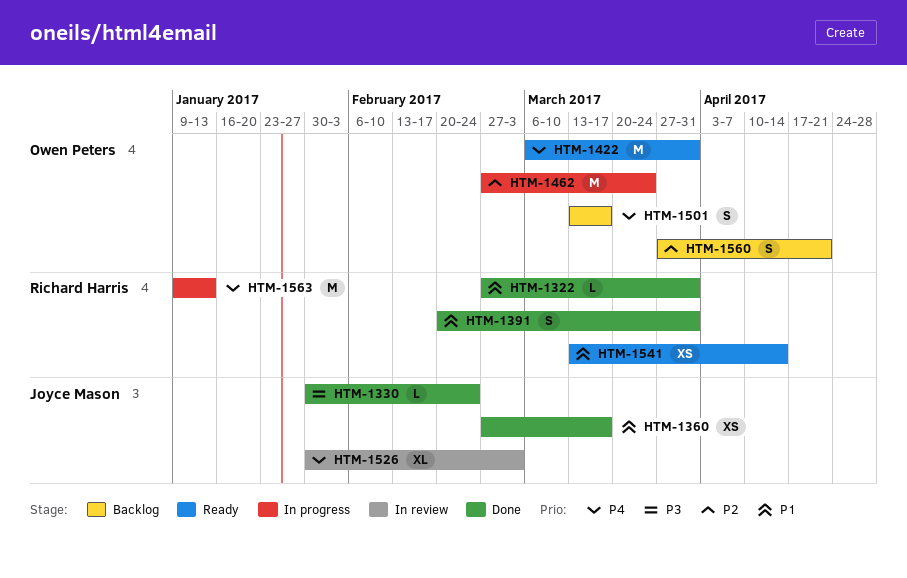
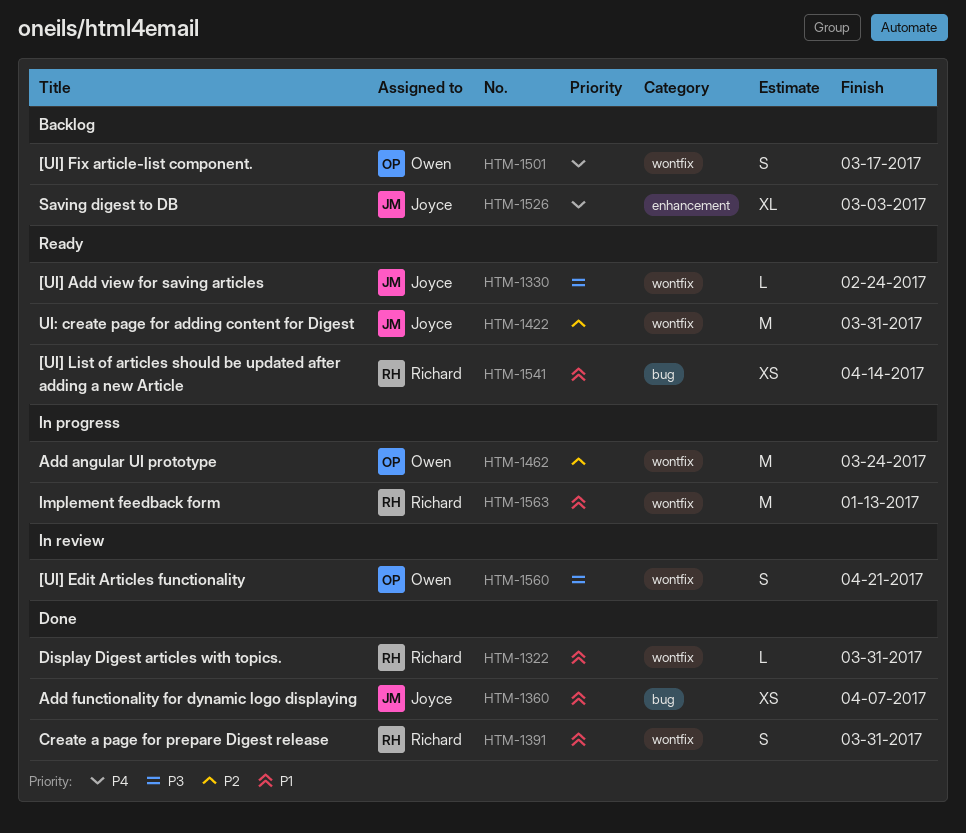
HTM-1330, status: Done -> Ready
HTM-1360, due: Mar 17 -> Apr 7
HTM-1422, owner: Owen Peters -> Joyce Mason
HTM-1422, priority: P4 -> P2
HTM-1526, status: In review -> Backlog
HTM-1560, status: Backlog -> In review
HTM-1560, priority: P2 -> P3
HTM-1563, priority: P4 -> P1

